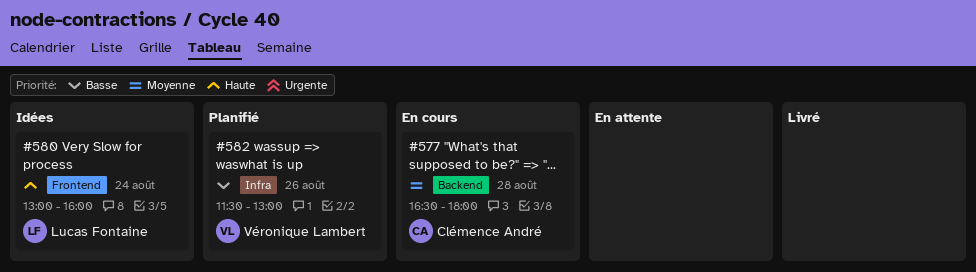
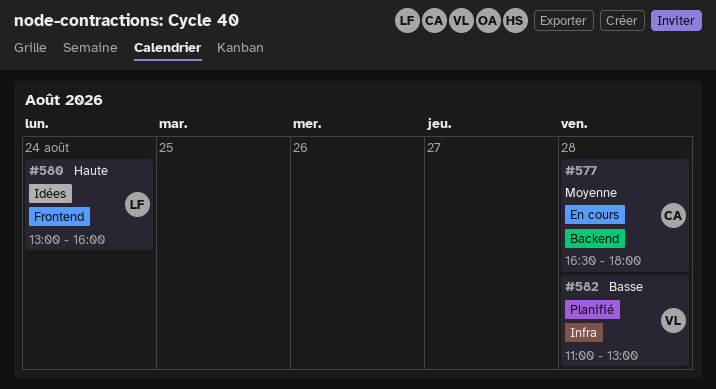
#582, day: Aug 26 -> Aug 28
#582, begins: 11:30 -> 11:00

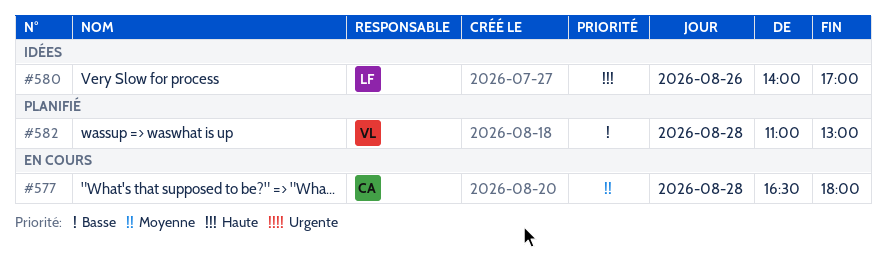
#580, day: Aug 24 -> Aug 26
#580, begins: 13:00 -> 14:00
#580, ends: 16:00 -> 17:00

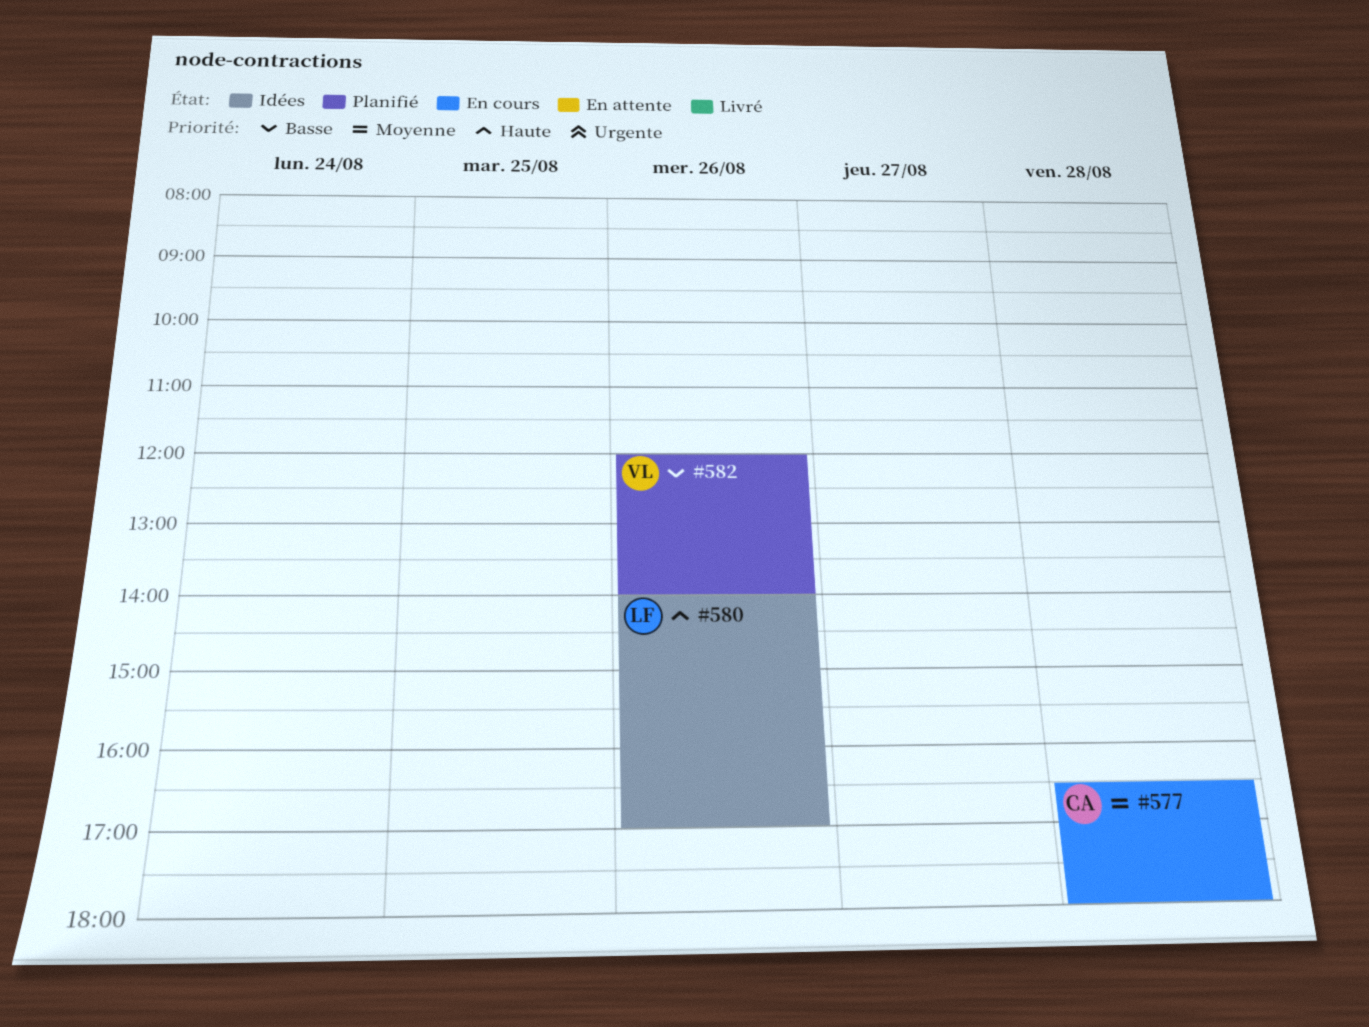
#582, day: Aug 28 -> Aug 26
#582, begins: 11:00 -> 12:00
#582, ends: 13:00 -> 14:00

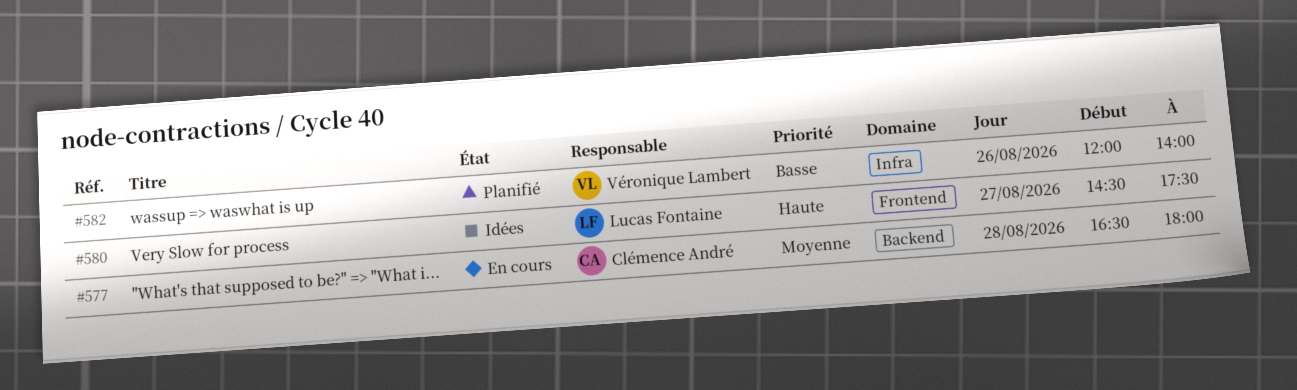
#580, day: Aug 26 -> Aug 27
#580, begins: 14:00 -> 14:30
#580, ends: 17:00 -> 17:30

